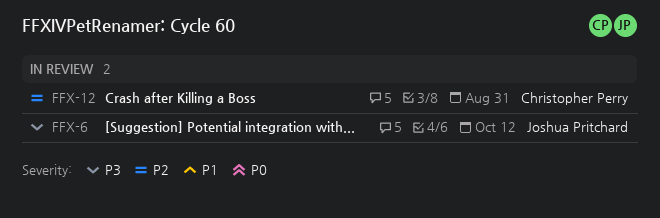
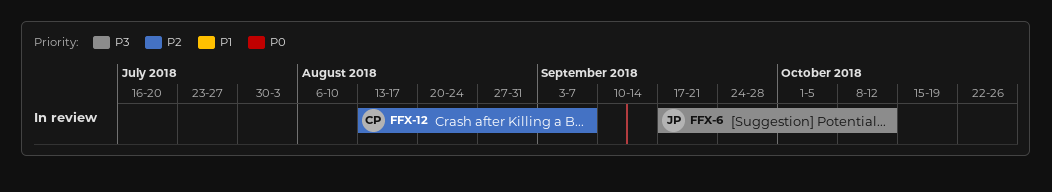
FFX-12, due: Aug 31 -> Sep 7

